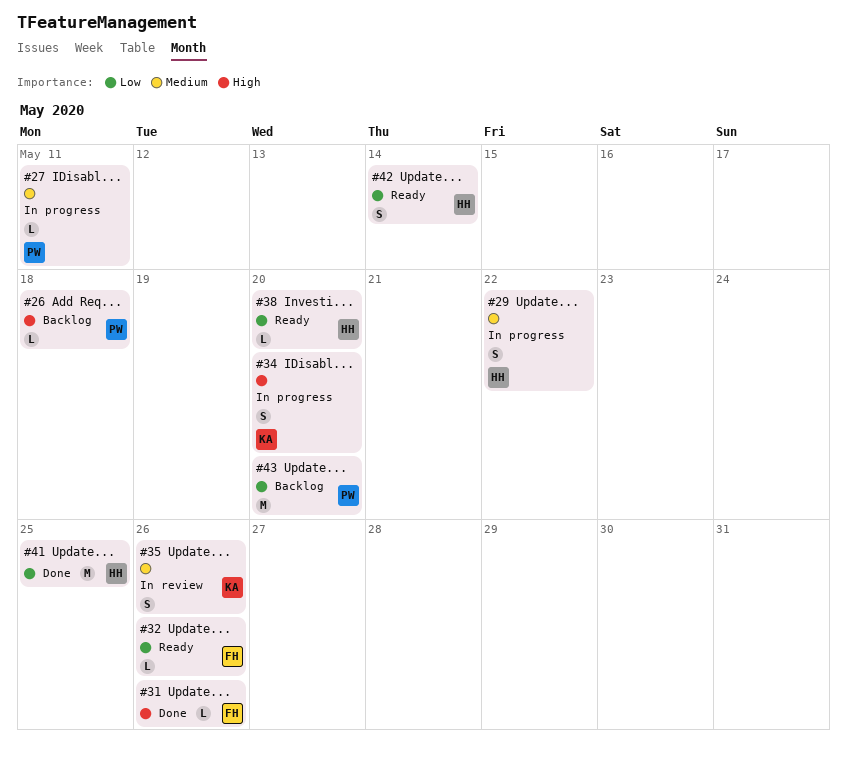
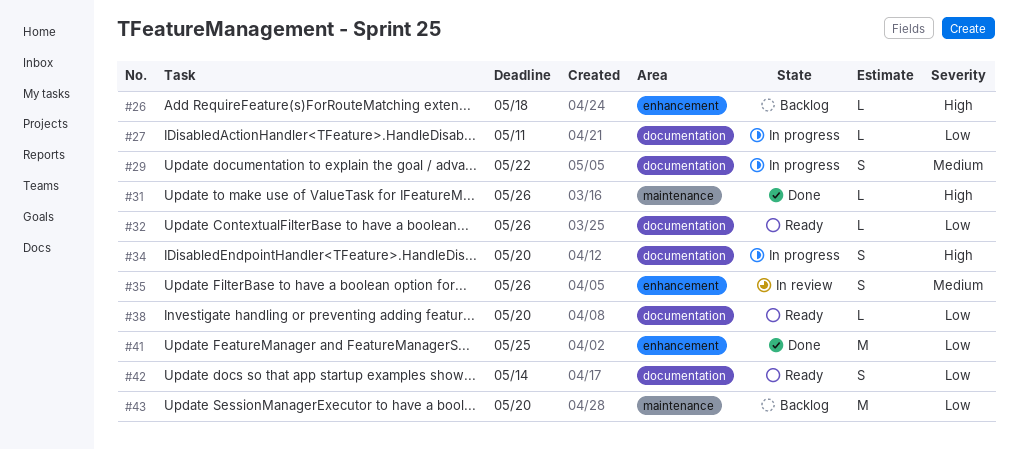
#27, priority: Medium -> Low

